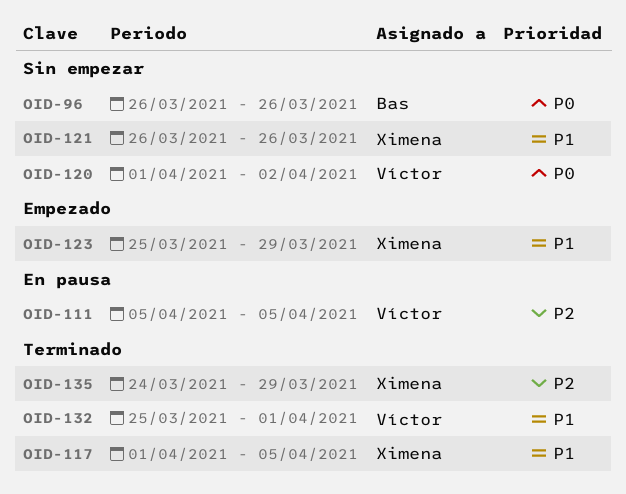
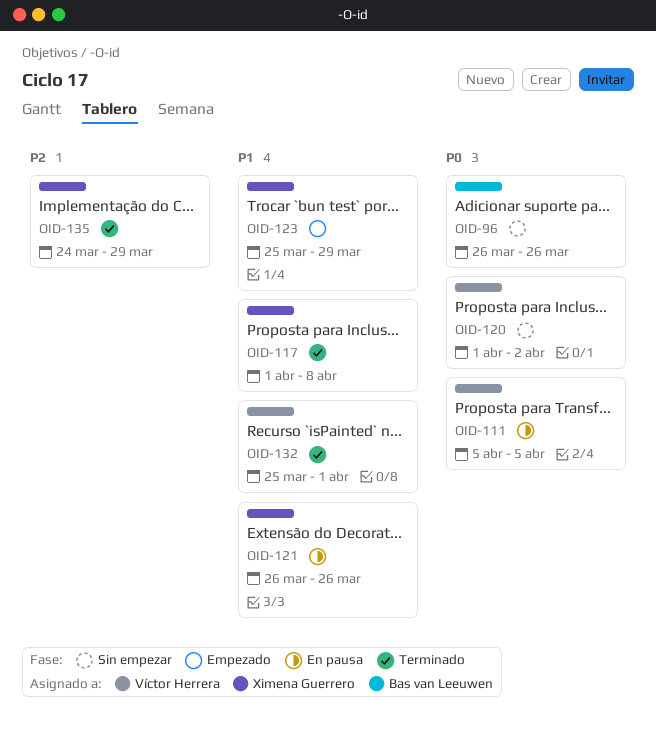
OID-111, priority: P2 -> P0
OID-117, due: Apr 5 -> Apr 8
OID-121, status: Sin empezar -> En pausa

